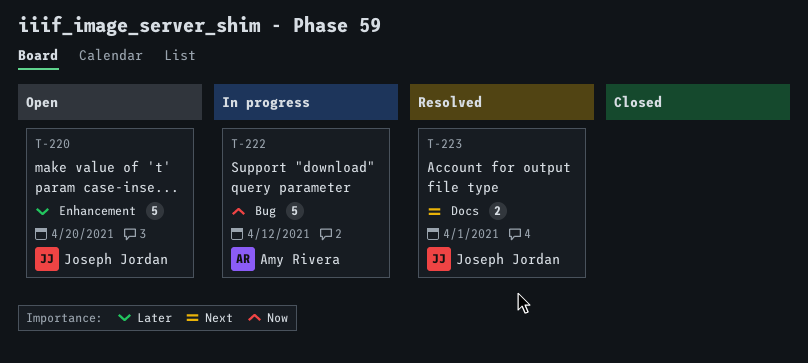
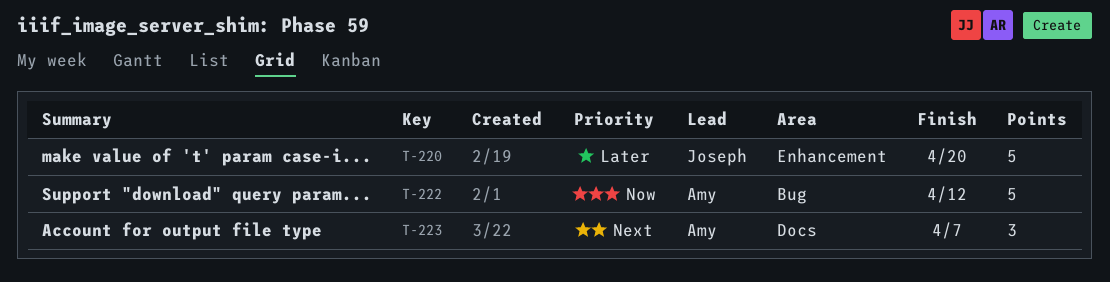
T-223, owner: Joseph Jordan -> Amy Rivera
T-223, estimate: 2 -> 3
T-223, due: Apr 1 -> Apr 7

